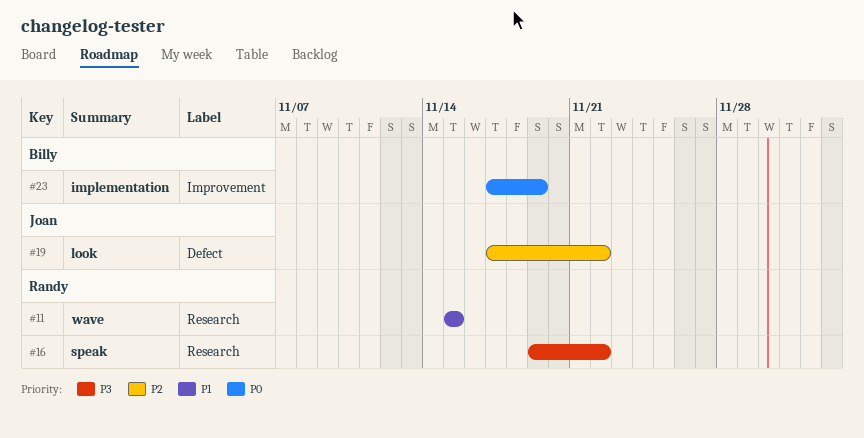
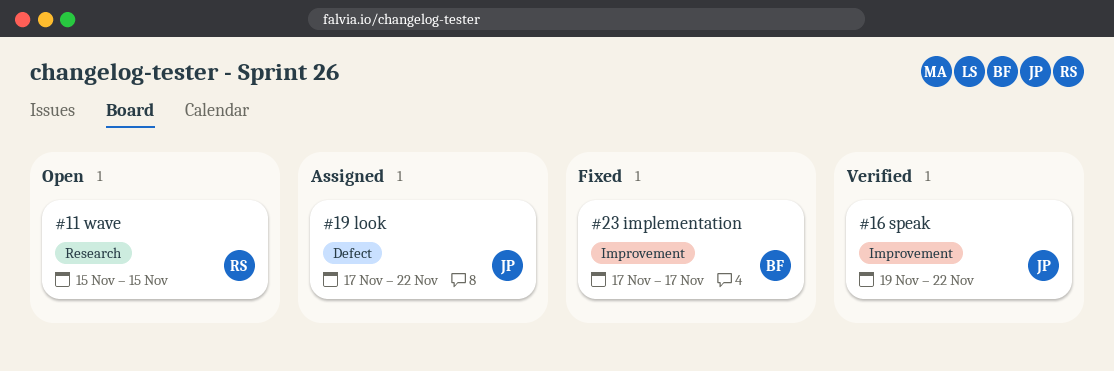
#16, owner: Randy -> Joan
#16, label: Research -> Improvement
#23, due: Nov 19 -> Nov 17

